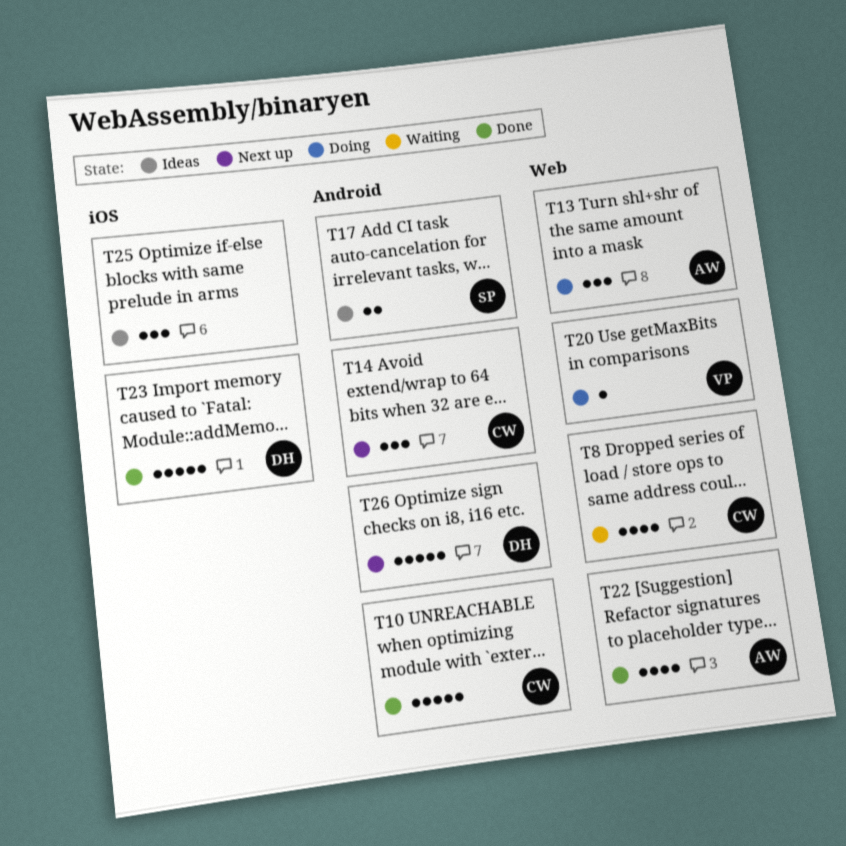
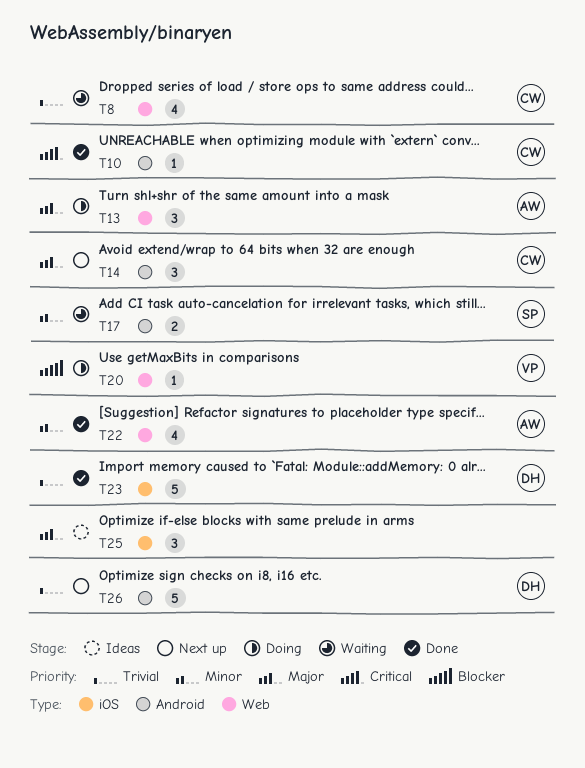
T10, estimate: 5 -> 1
T17, status: Ideas -> Waiting

